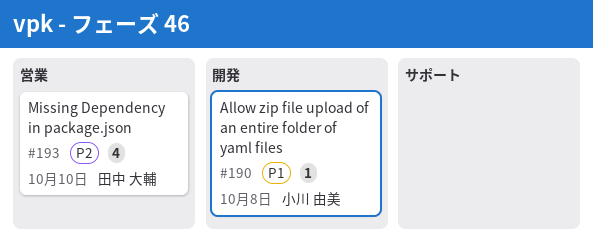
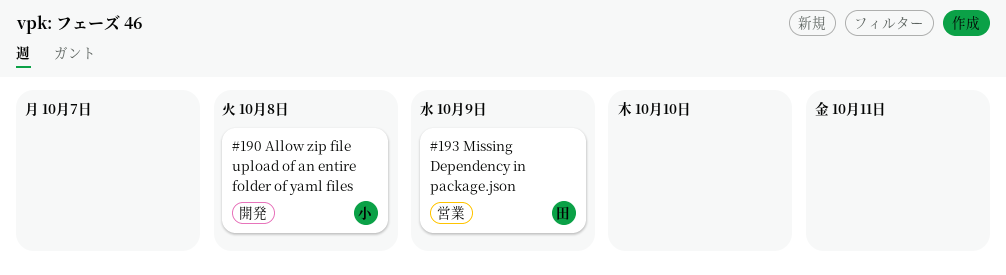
#193, due: Oct 10 -> Oct 9

